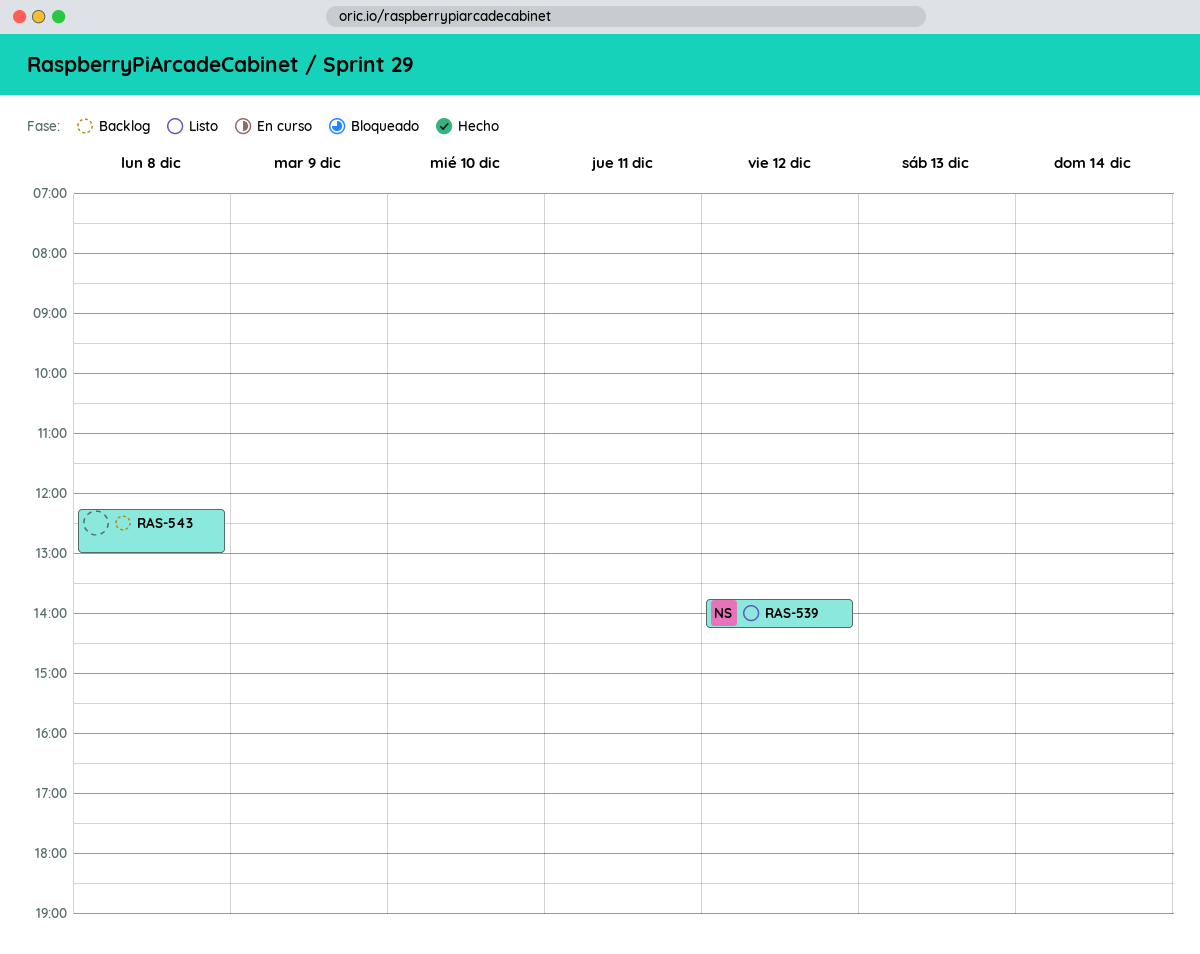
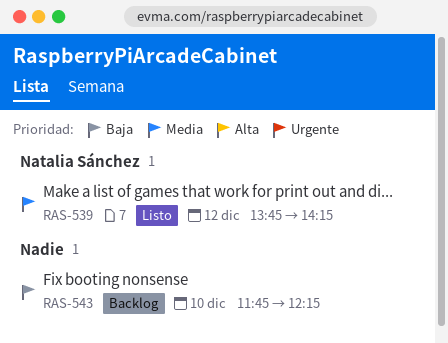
RAS-543, day: Dec 8 -> Dec 10
RAS-543, begins: 12:15 -> 11:45
RAS-543, ends: 13:00 -> 12:15

